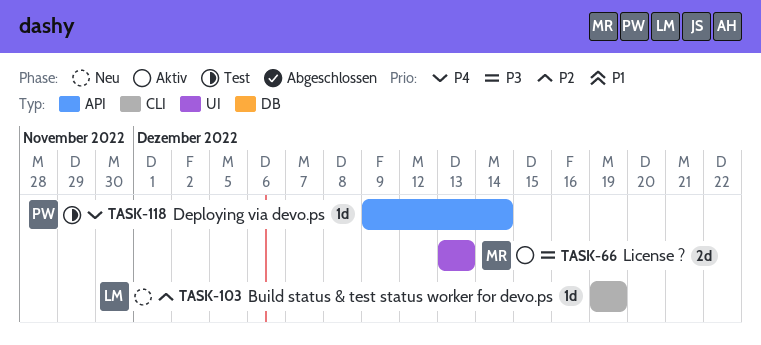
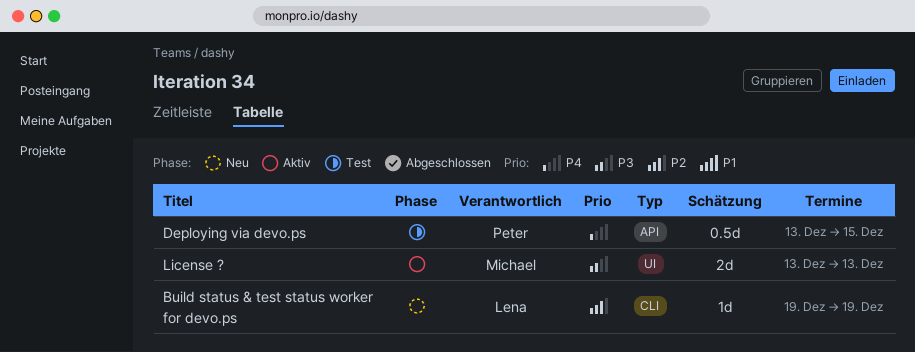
Deploying via devo.ps, estimate: 1d -> 0.5d
Deploying via devo.ps, start: Dec 9 -> Dec 13
Deploying via devo.ps, due: Dec 14 -> Dec 15

